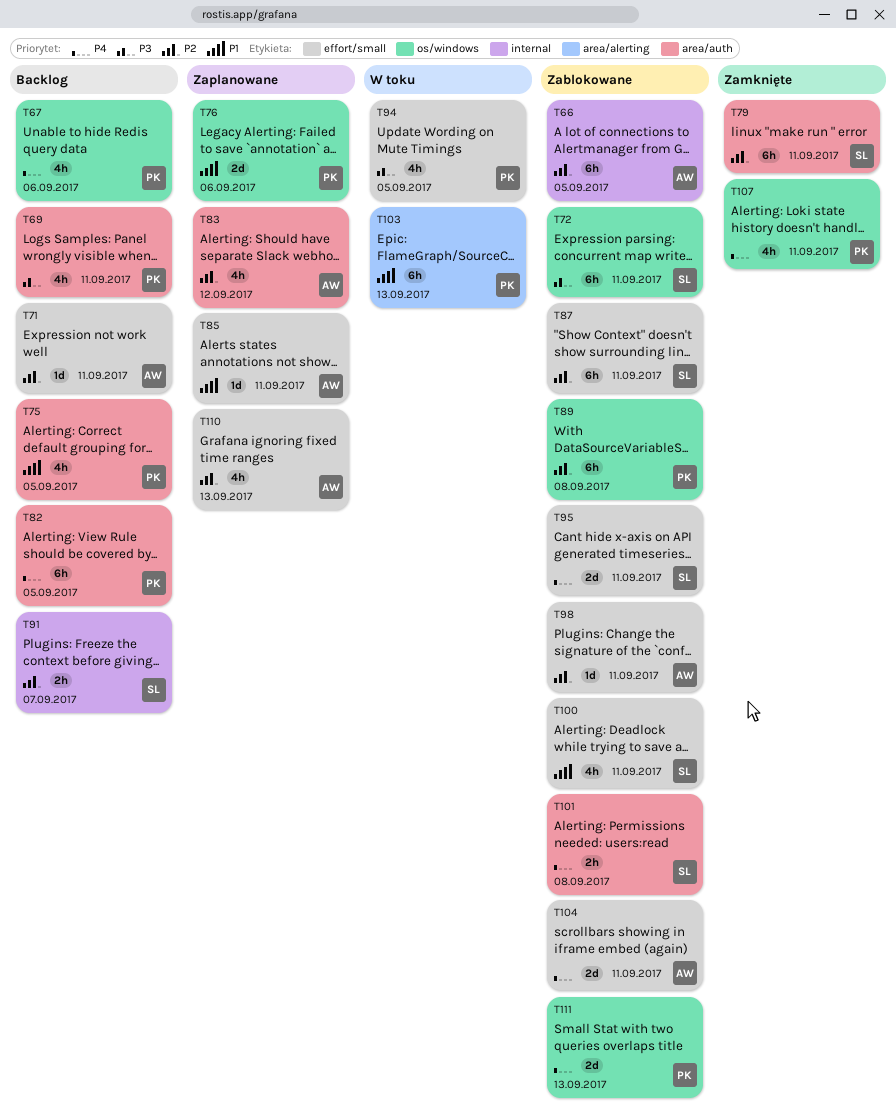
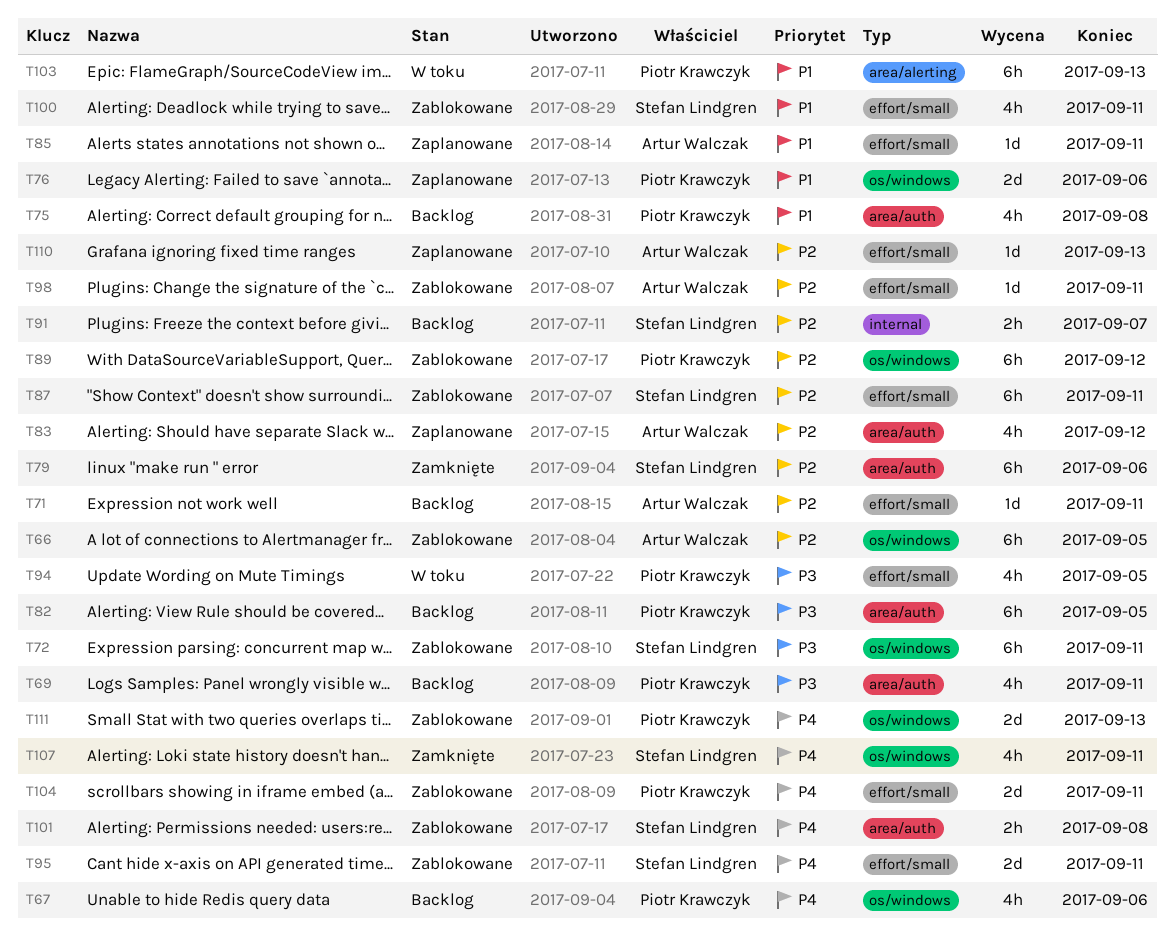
T66, label: internal -> os/windows
T75, due: Sep 5 -> Sep 8
T79, due: Sep 11 -> Sep 6
T82, priority: P4 -> P3
T89, due: Sep 8 -> Sep 12
T104, owner: Artur Walczak -> Piotr Krawczyk
T107, owner: Piotr Krawczyk -> Stefan Lindgren
T110, estimate: 4h -> 1d

